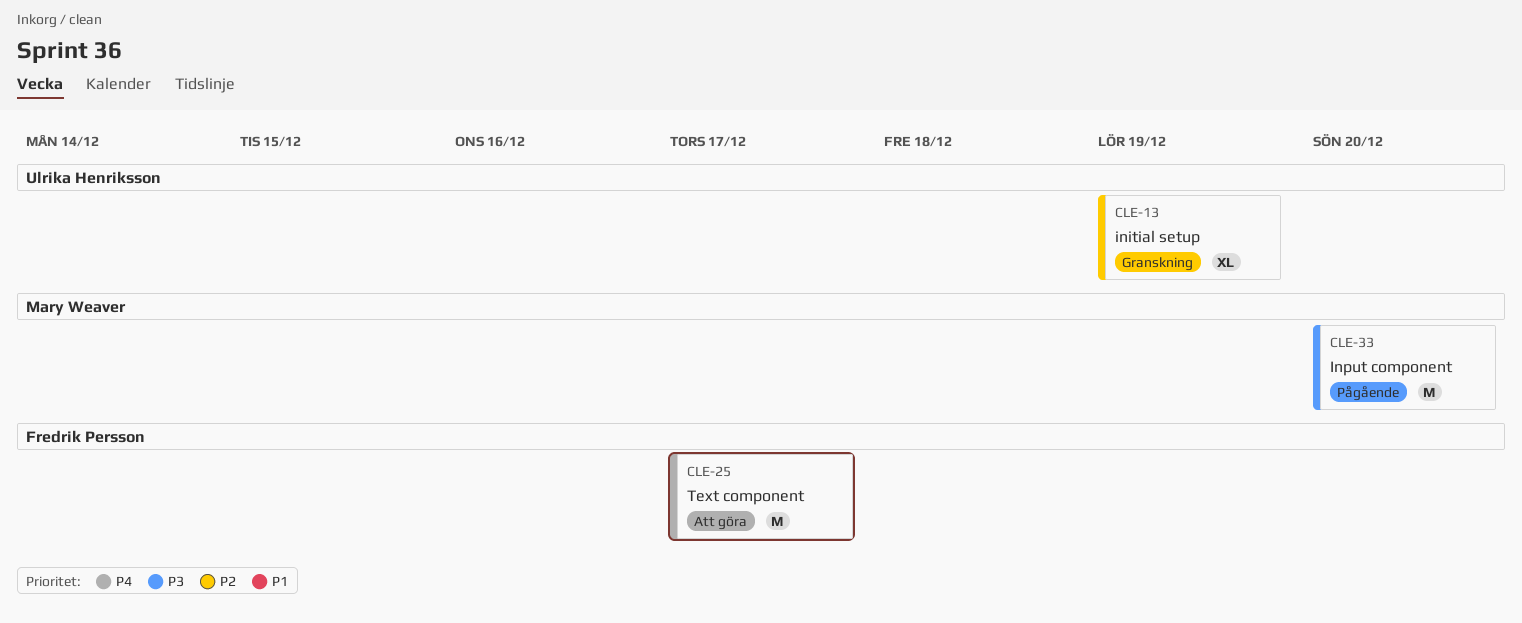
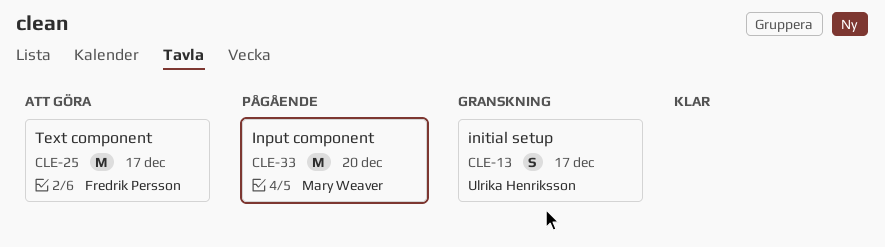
CLE-13, estimate: XL -> S
CLE-13, due: Dec 19 -> Dec 17

